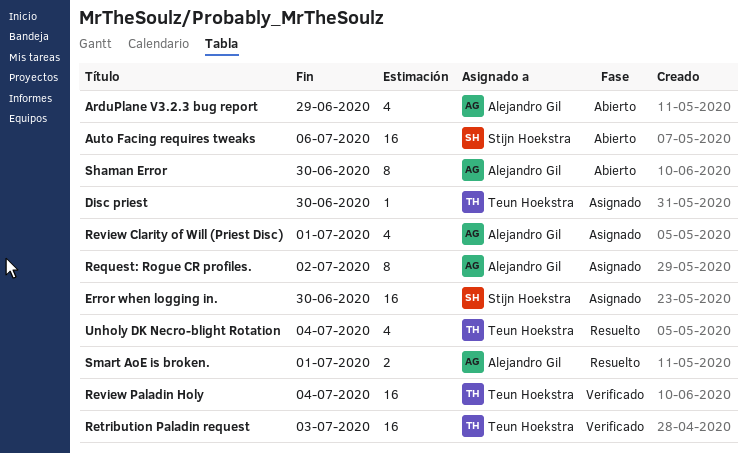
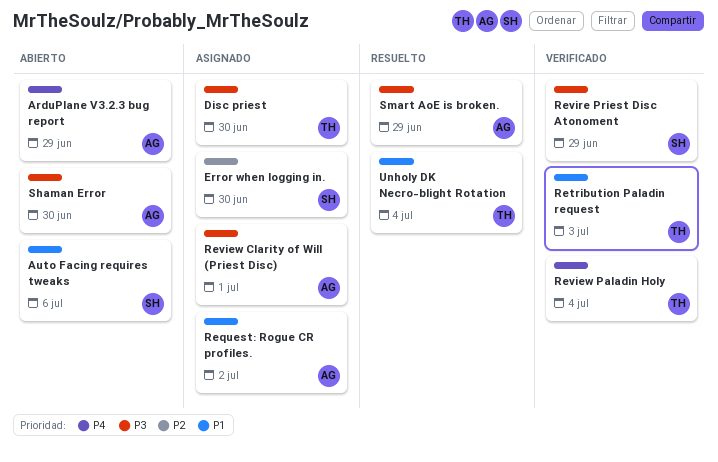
Revire Priest Disc Atonoment: none -> present
Smart AoE is broken., due: Jul 1 -> Jun 29

